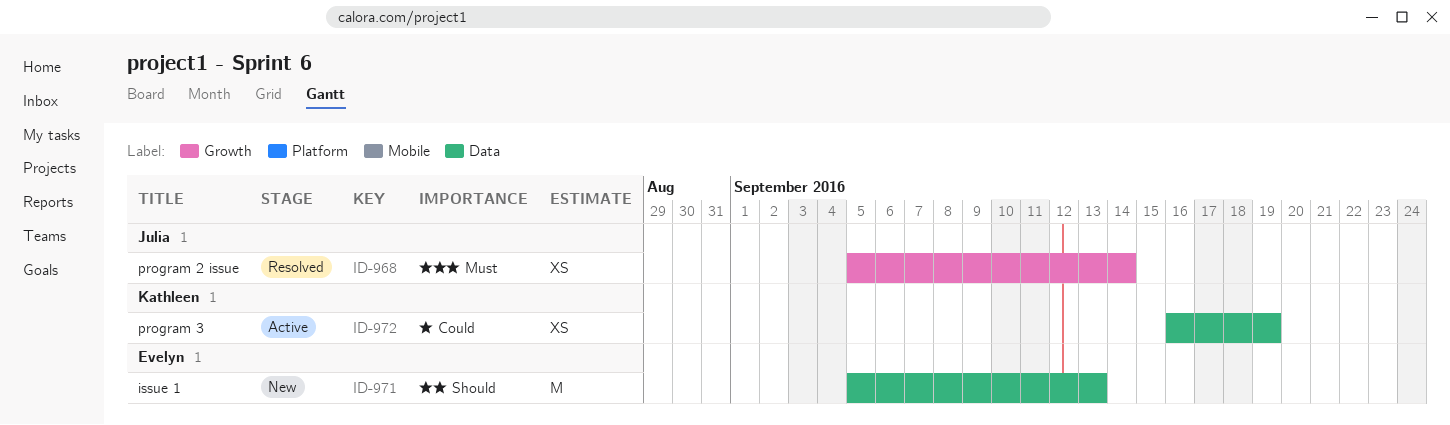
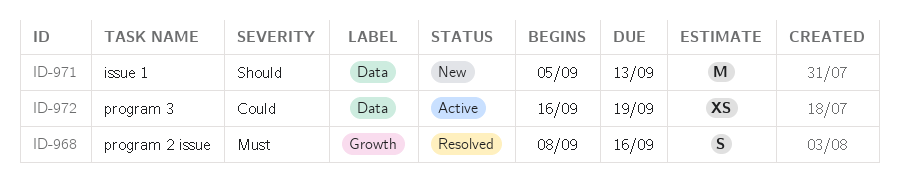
ID-968, estimate: XS -> S
ID-968, start: Sep 5 -> Sep 8
ID-968, due: Sep 14 -> Sep 16

